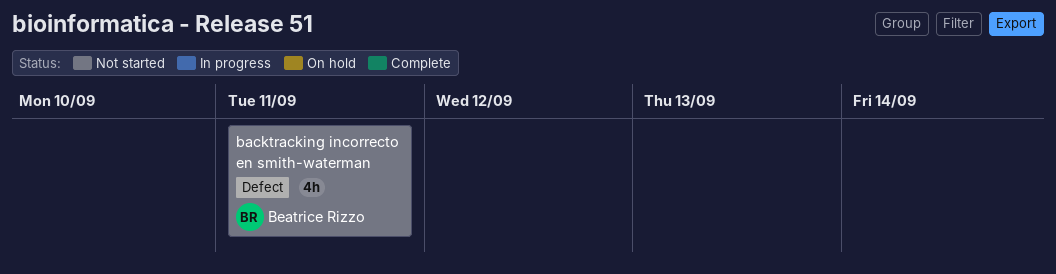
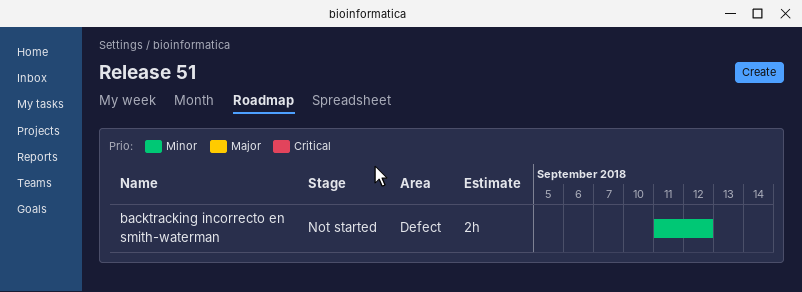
backtracking incorrecto en smith-waterman, estimate: 4h -> 2h
backtracking incorrecto en smith-waterman, due: Sep 11 -> Sep 12

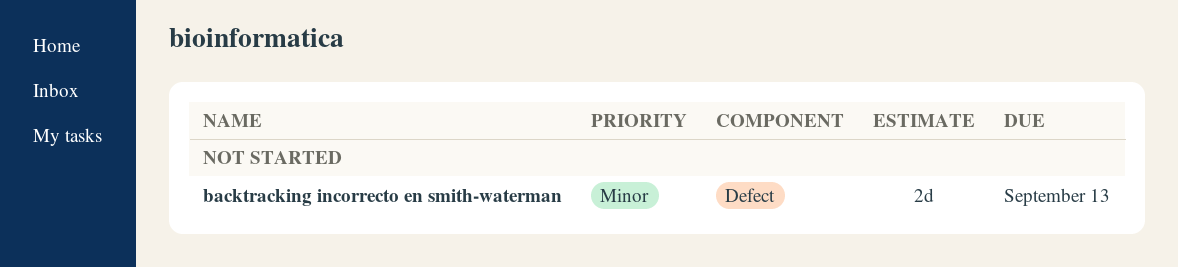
backtracking incorrecto en smith-waterman, estimate: 2h -> 2d
backtracking incorrecto en smith-waterman, due: Sep 12 -> Sep 13

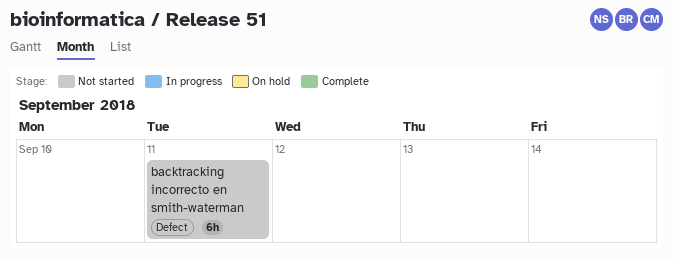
backtracking incorrecto en smith-waterman, estimate: 2d -> 6h
backtracking incorrecto en smith-waterman, due: Sep 13 -> Sep 11

